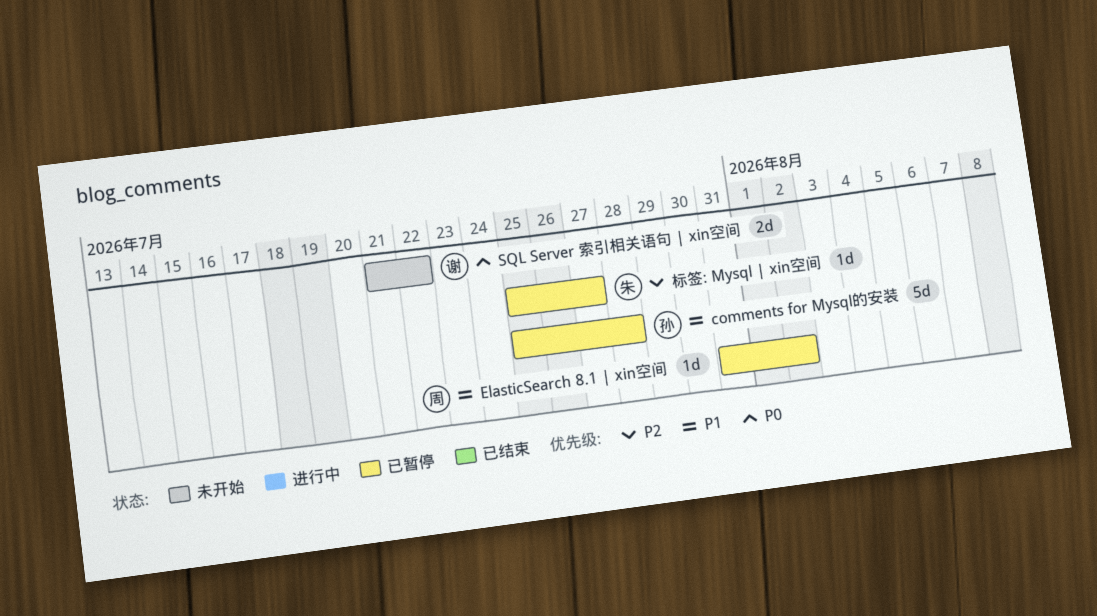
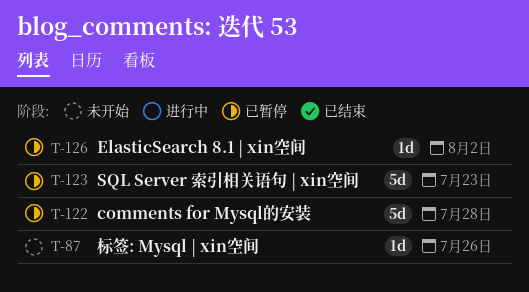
SQL Server 索引相关语句 | xin空间, status: 未开始 -> 已暂停
SQL Server 索引相关语句 | xin空间, estimate: 2d -> 5d
SQL Server 索引相关语句 | xin空间, due: Jul 22 -> Jul 23
标签: Mysql | xin空间, status: 已暂停 -> 未开始
标签: Mysql | xin空间, due: Jul 27 -> Jul 26

